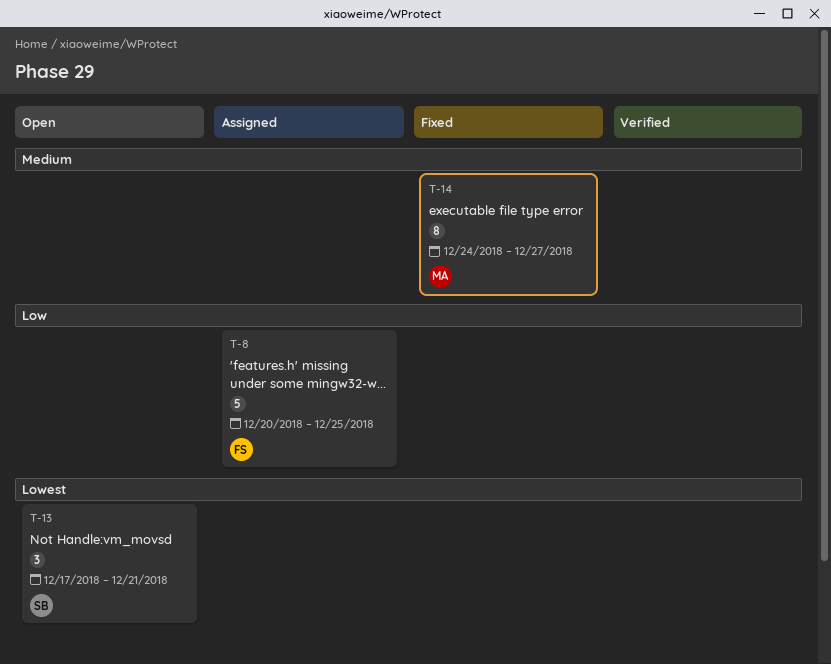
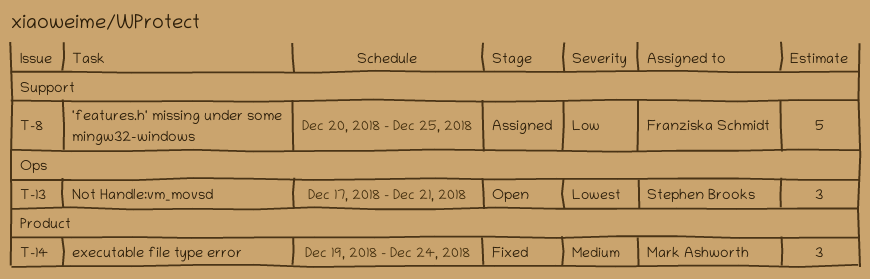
T-14, estimate: 8 -> 3
T-14, start: Dec 24 -> Dec 19
T-14, due: Dec 27 -> Dec 24

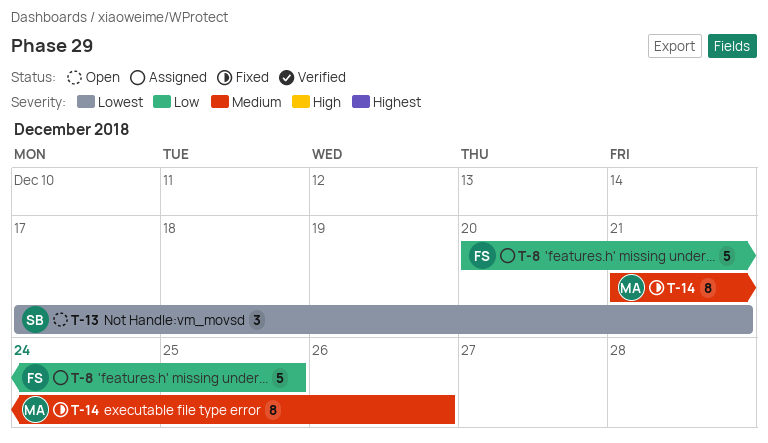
T-14, estimate: 3 -> 8
T-14, start: Dec 19 -> Dec 21
T-14, due: Dec 24 -> Dec 26

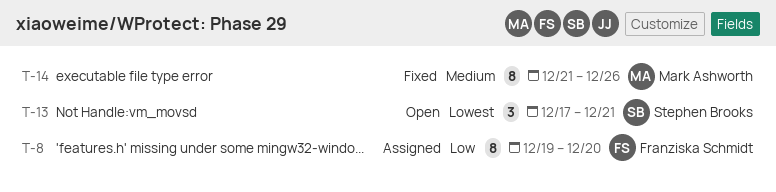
T-8, estimate: 5 -> 8
T-8, start: Dec 20 -> Dec 19
T-8, due: Dec 25 -> Dec 20

